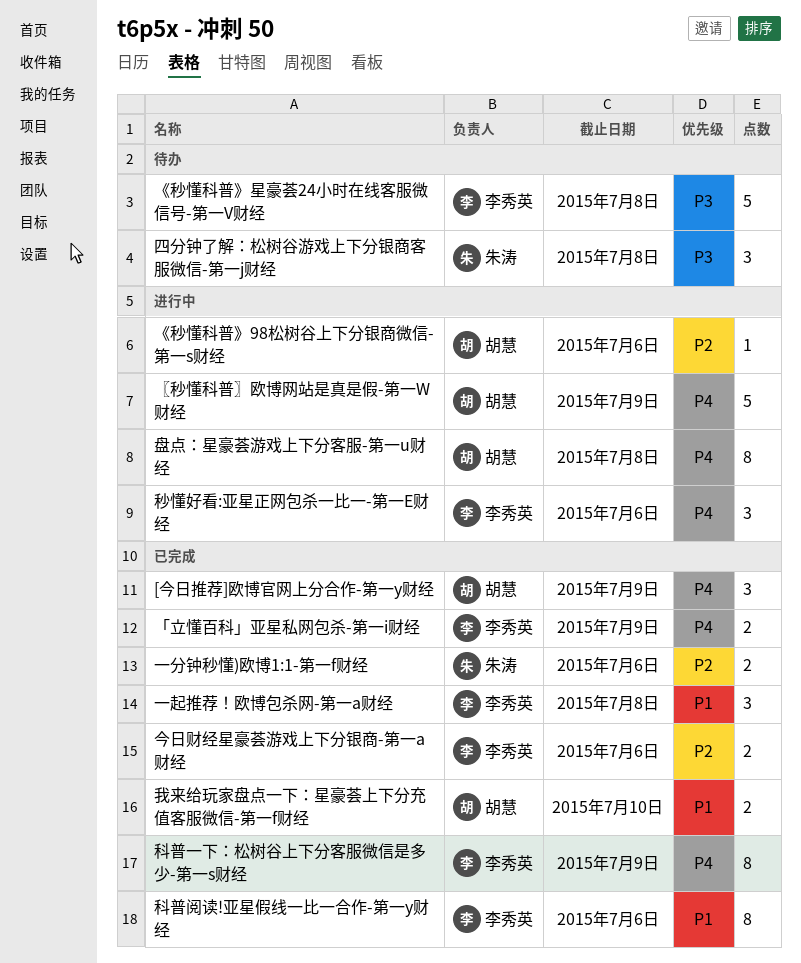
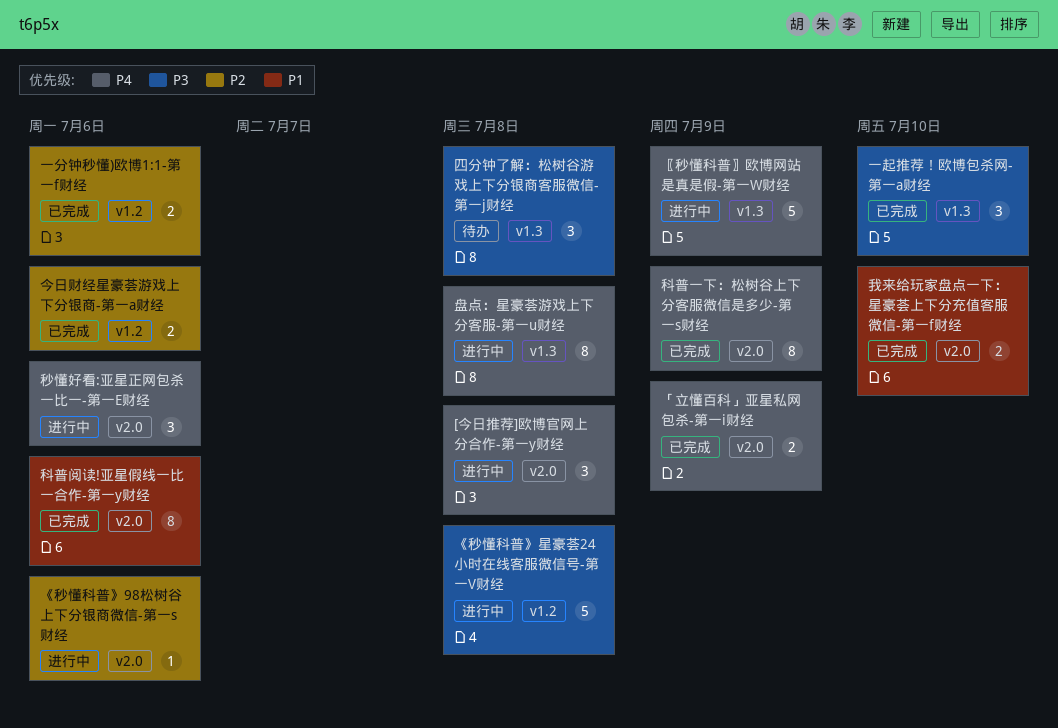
[今日推荐]欧博官网上分合作-第一y财经, status: 已完成 -> 进行中
[今日推荐]欧博官网上分合作-第一y财经, due: Jul 9 -> Jul 8
《秒懂科普》星豪荟24小时在线客服微信号-第一V财经, status: 待办 -> 进行中
一起推荐！欧博包杀网-第一a财经, priority: P1 -> P3
一起推荐！欧博包杀网-第一a财经, due: Jul 8 -> Jul 10

